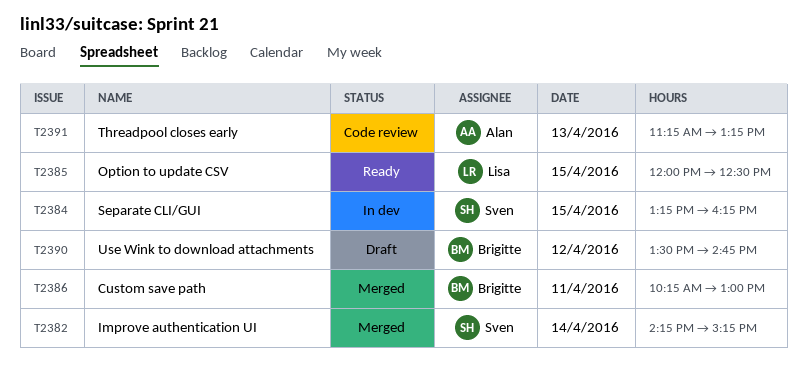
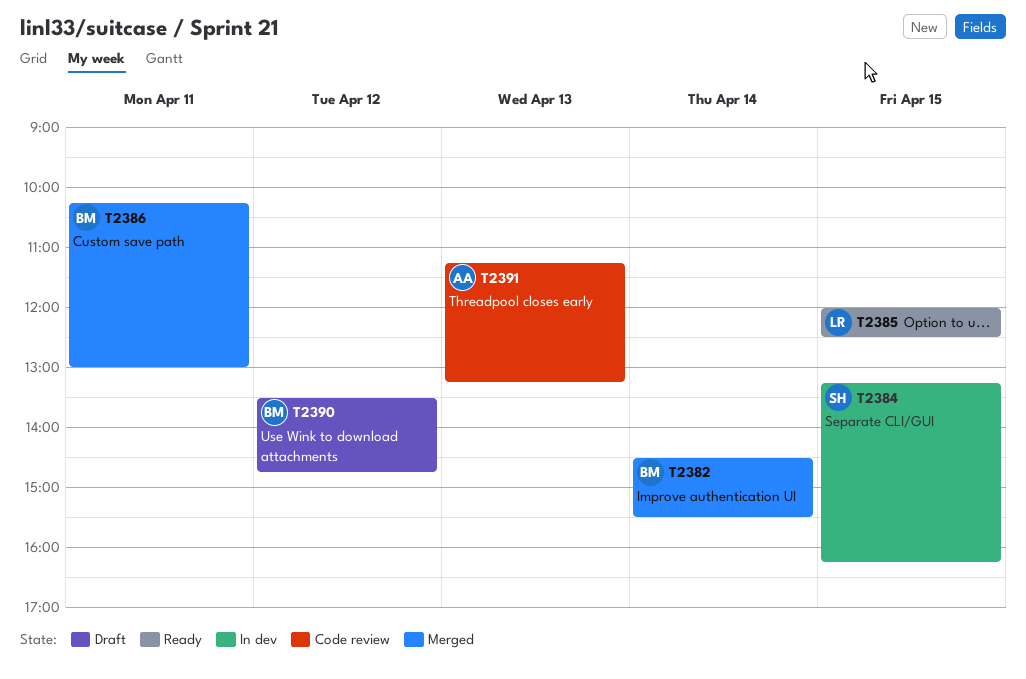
T2382, owner: Sven -> Brigitte
T2382, begins: 14:15 -> 14:30
T2382, ends: 15:15 -> 15:30

